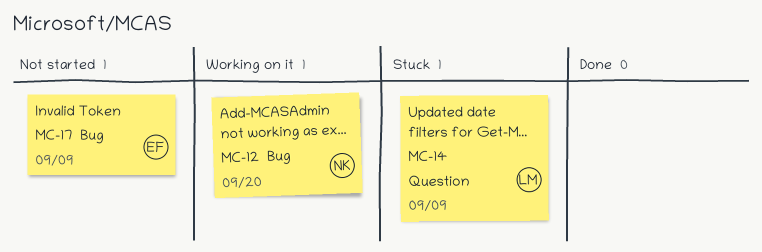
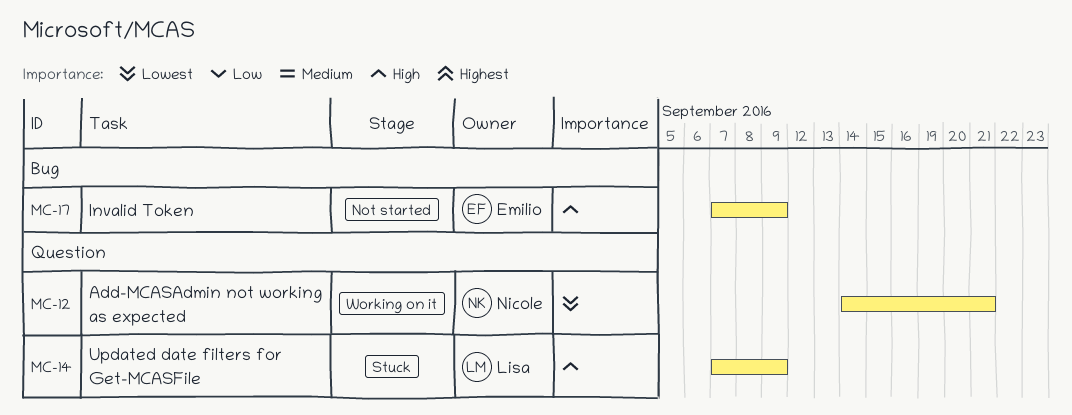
MC-12, label: Bug -> Question
MC-12, due: Sep 20 -> Sep 21

